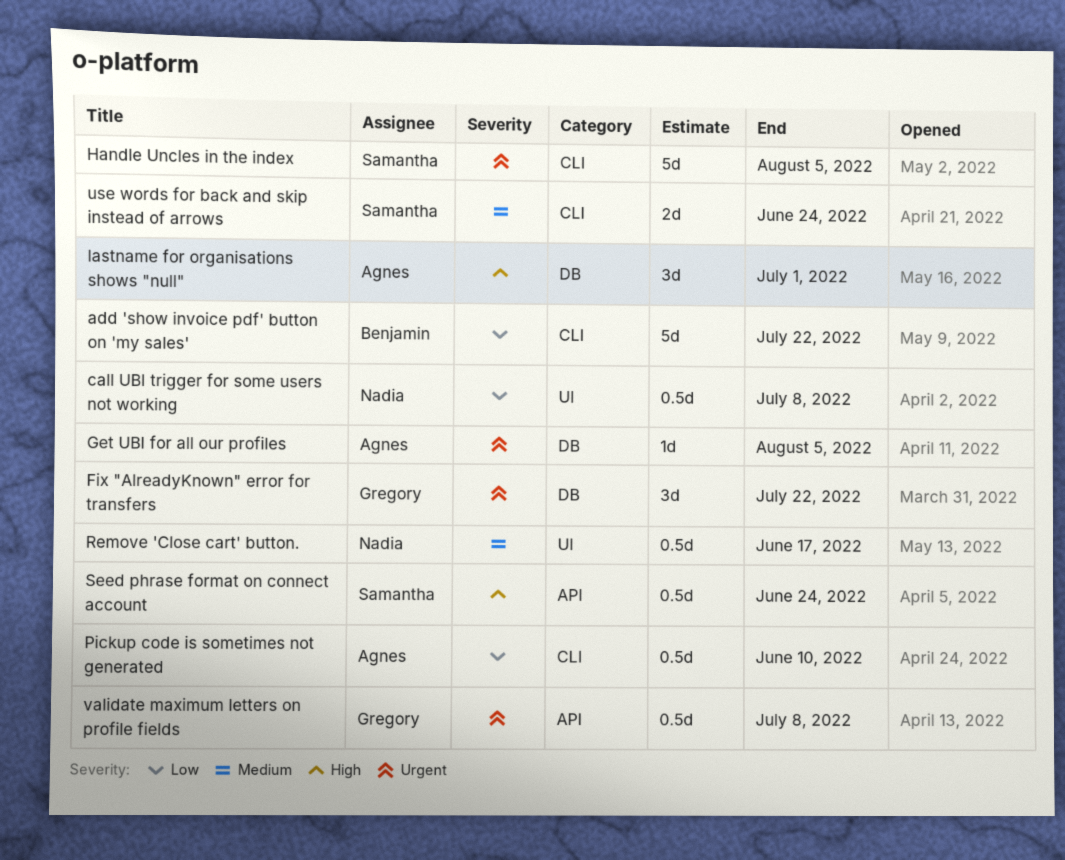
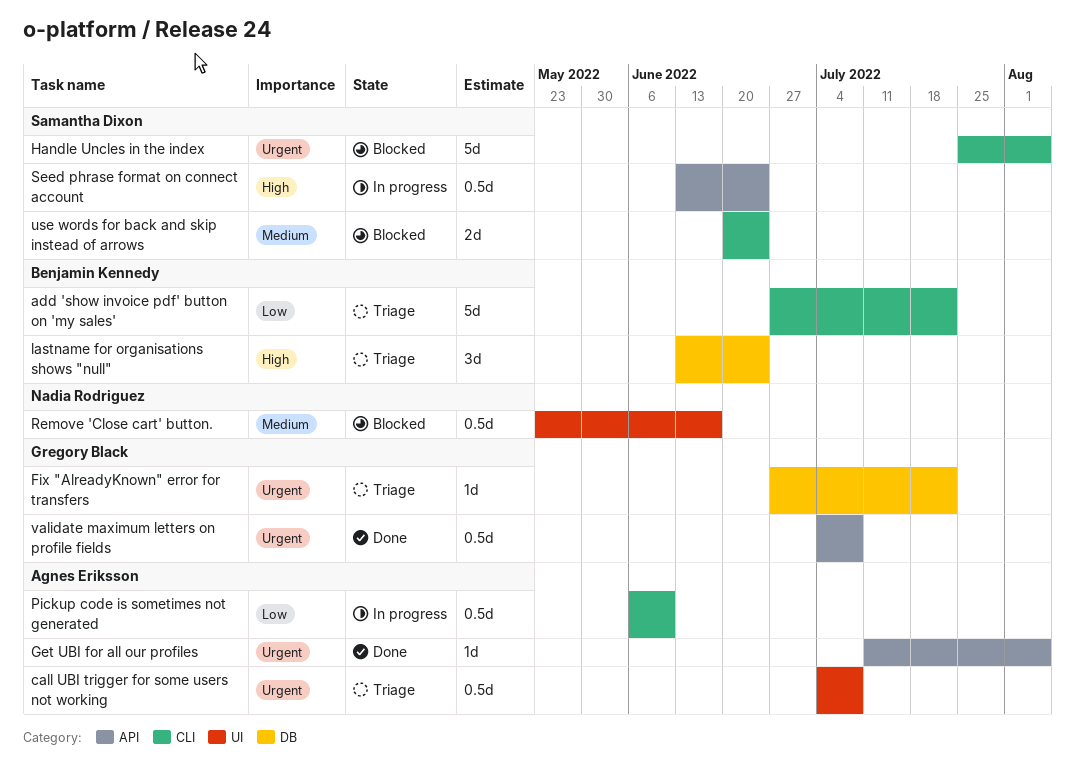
call UBI trigger for some users not working, owner: Nadia Rodriguez -> Agnes Eriksson
call UBI trigger for some users not working, priority: Low -> Urgent
Fix "AlreadyKnown" error for transfers, estimate: 3d -> 1d
Get UBI for all our profiles, label: DB -> API
lastname for organisations shows "null", owner: Agnes Eriksson -> Benjamin Kennedy
lastname for organisations shows "null", due: Jul 1 -> Jun 24

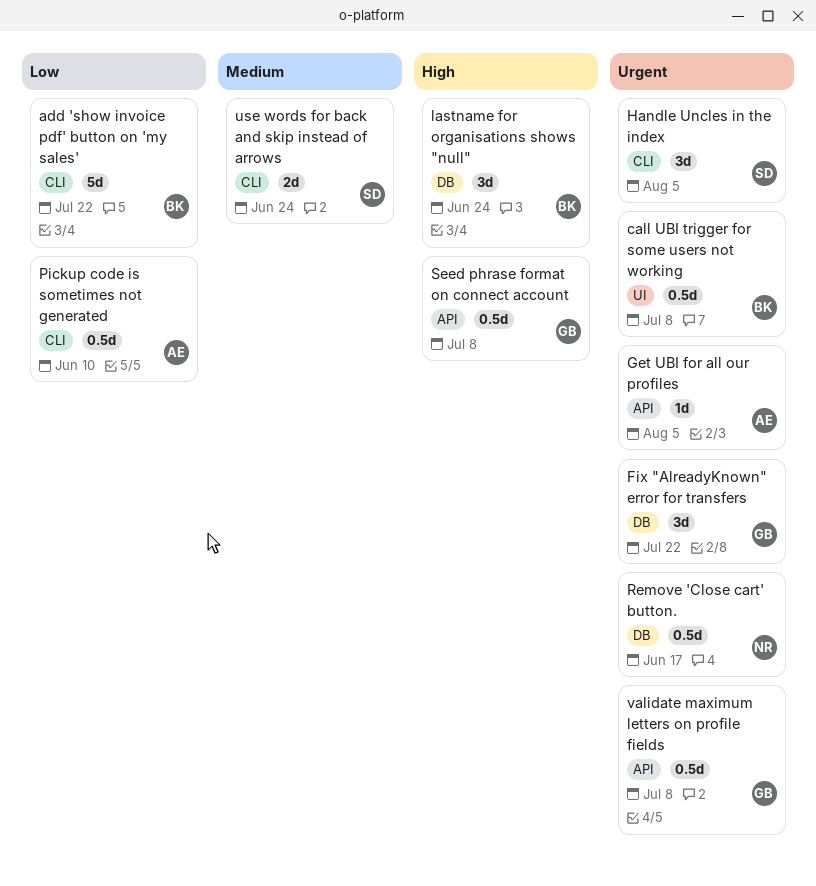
call UBI trigger for some users not working, owner: Agnes Eriksson -> Benjamin Kennedy
Fix "AlreadyKnown" error for transfers, estimate: 1d -> 3d
Handle Uncles in the index, estimate: 5d -> 3d
Remove 'Close cart' button., priority: Medium -> Urgent
Remove 'Close cart' button., label: UI -> DB
Seed phrase format on connect account, owner: Samantha Dixon -> Gregory Black
Seed phrase format on connect account, due: Jun 24 -> Jul 8

